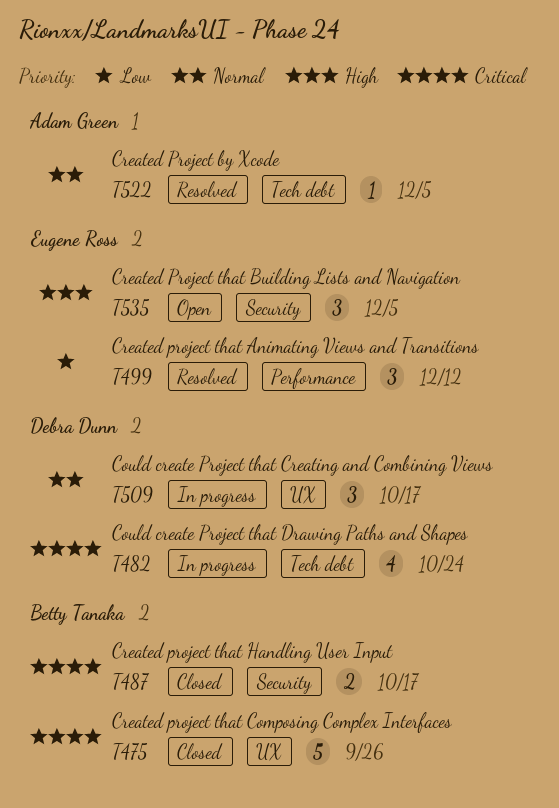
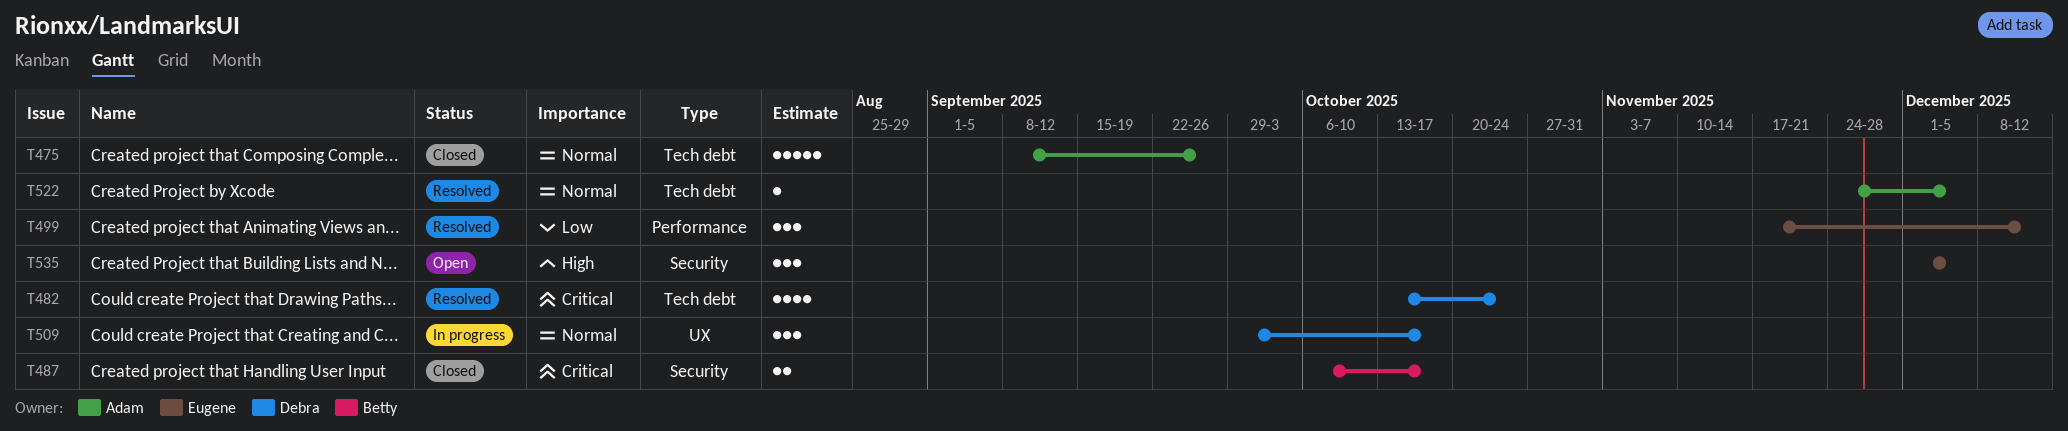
T475, owner: Betty Tanaka -> Adam Green
T475, priority: Critical -> Normal
T475, label: UX -> Tech debt
T482, status: In progress -> Resolved

